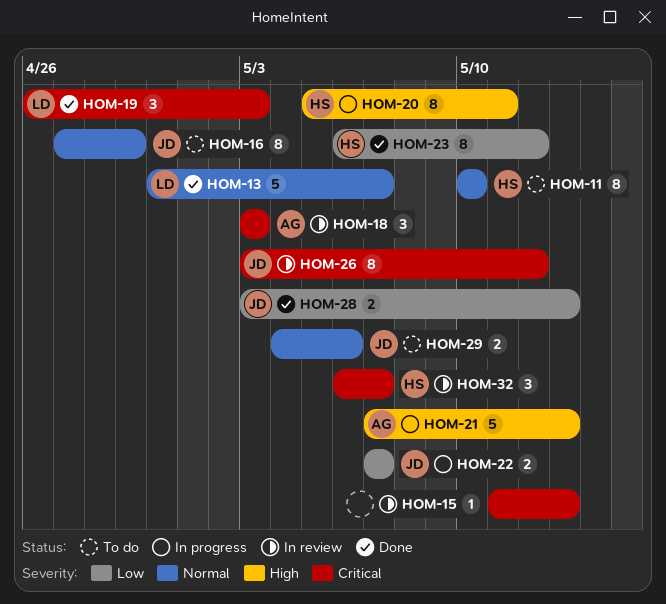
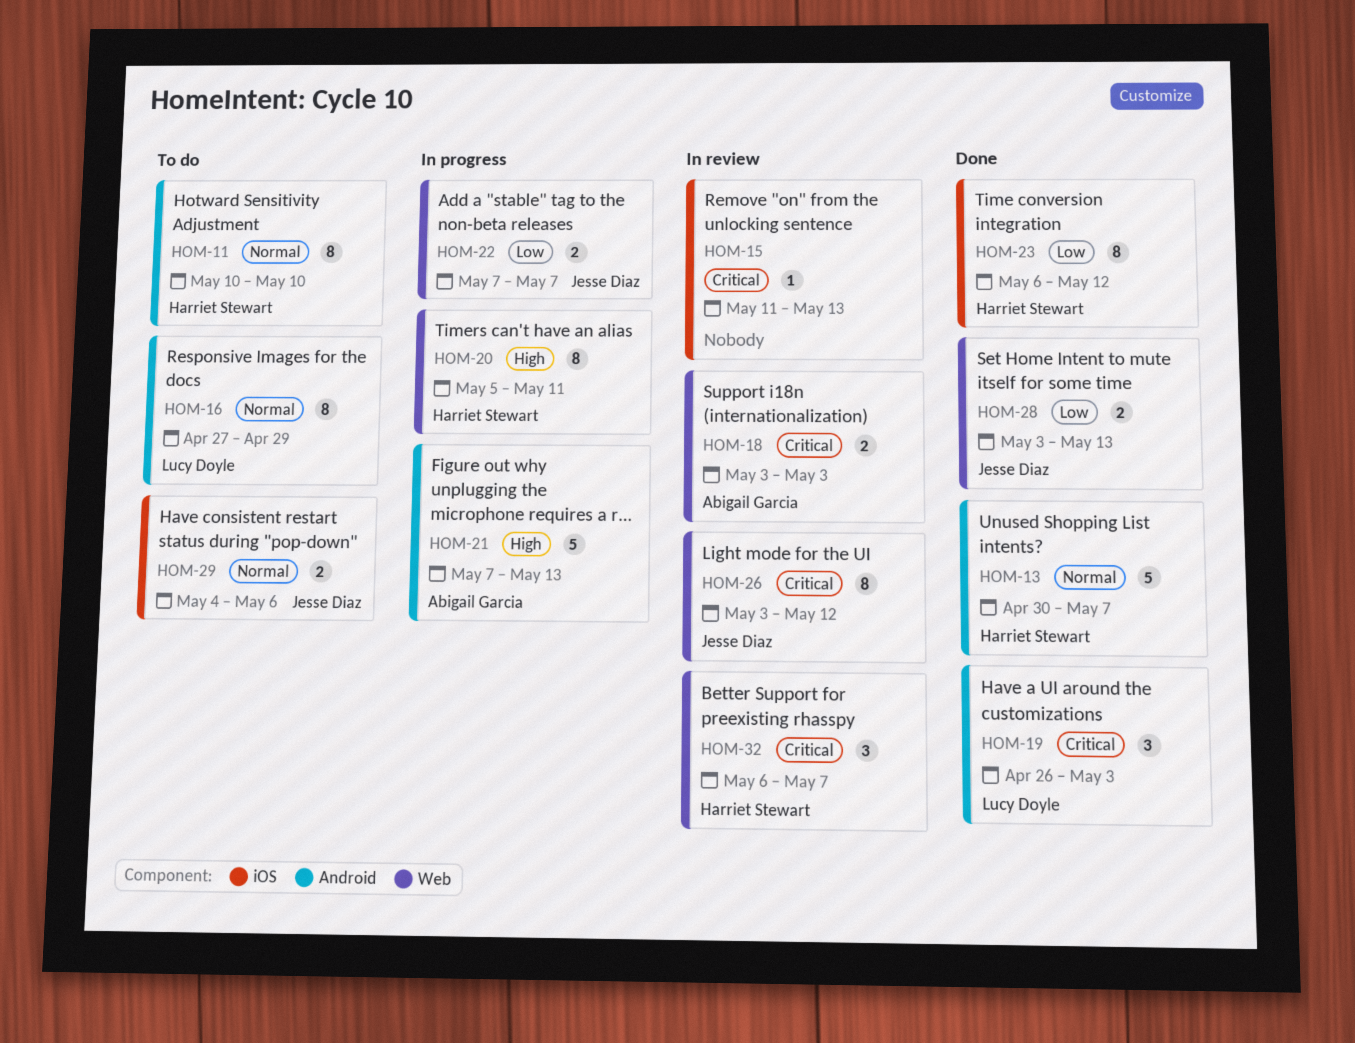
HOM-13, owner: Lucy Doyle -> Harriet Stewart
HOM-16, owner: Jesse Diaz -> Lucy Doyle
HOM-18, estimate: 3 -> 2

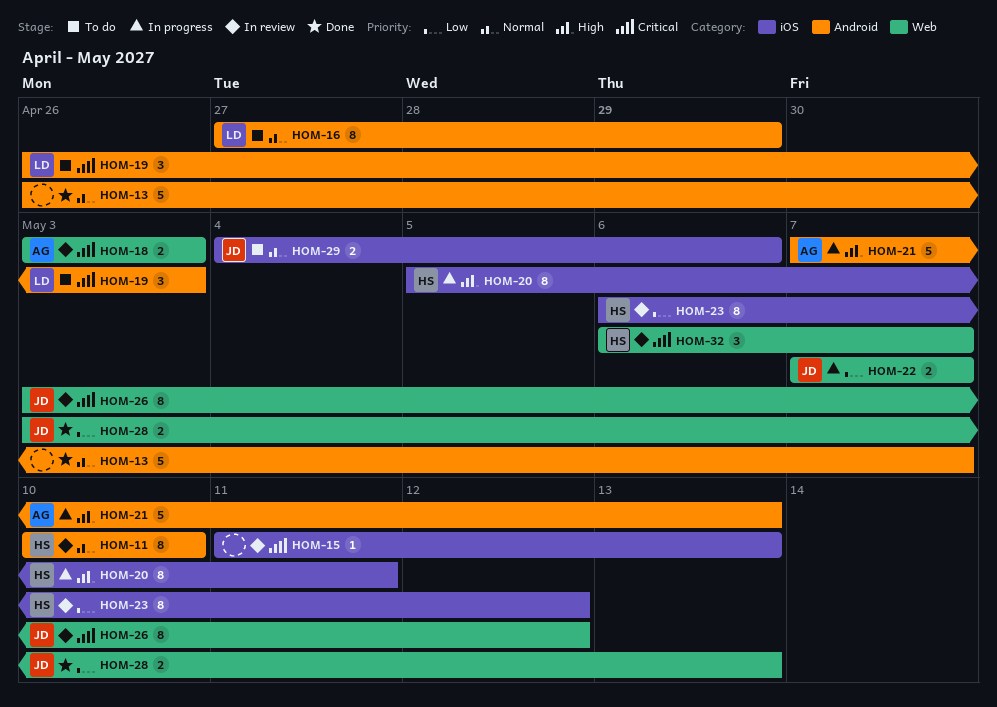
HOM-11, status: To do -> In review
HOM-13, owner: Harriet Stewart -> none
HOM-13, start: Apr 30 -> Apr 26
HOM-19, status: Done -> To do
HOM-20, label: Web -> iOS
HOM-23, status: Done -> In review

